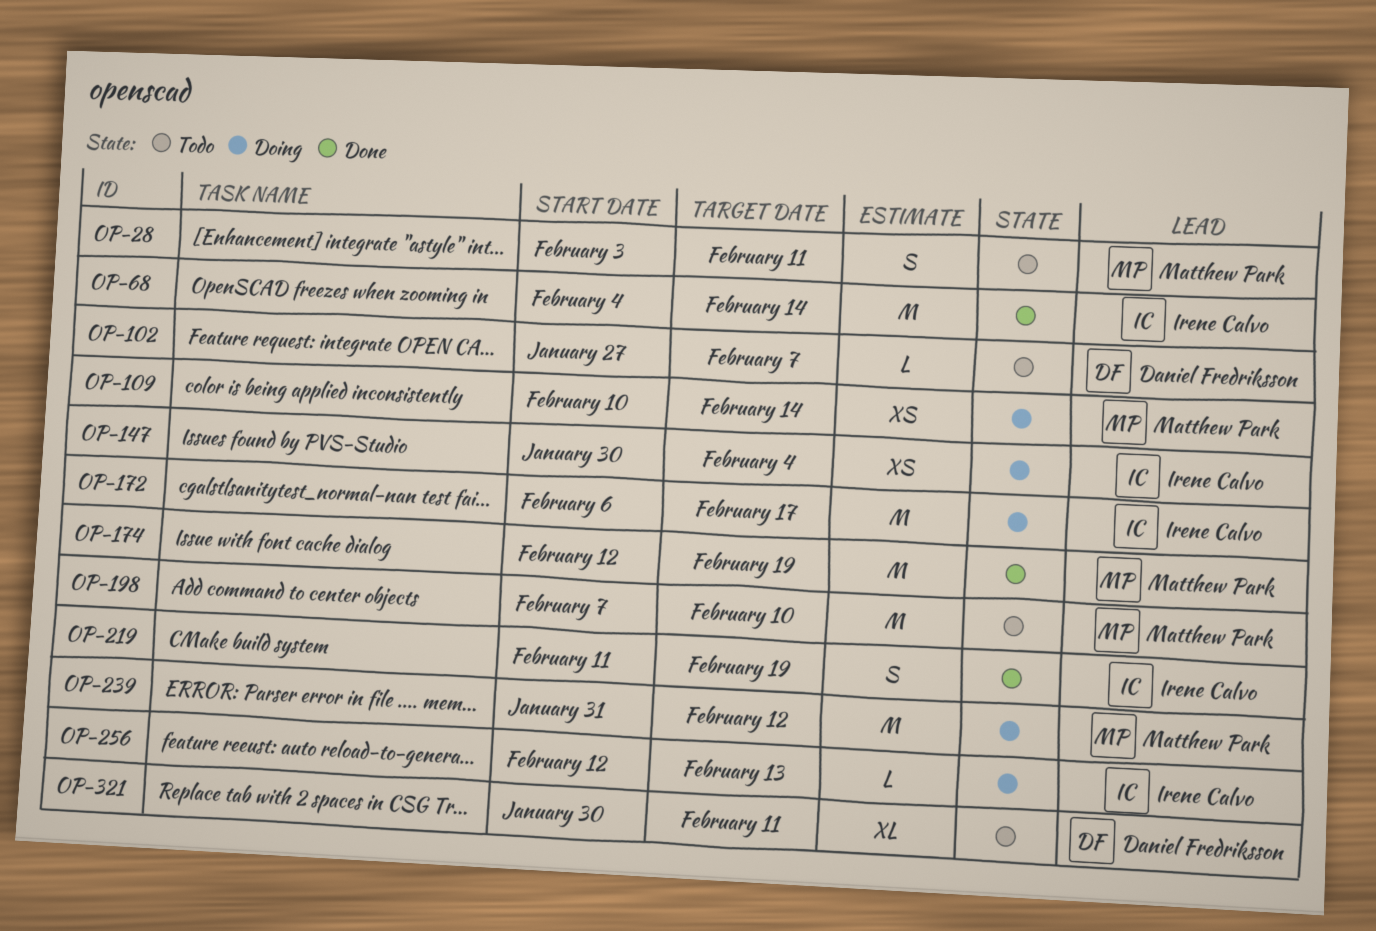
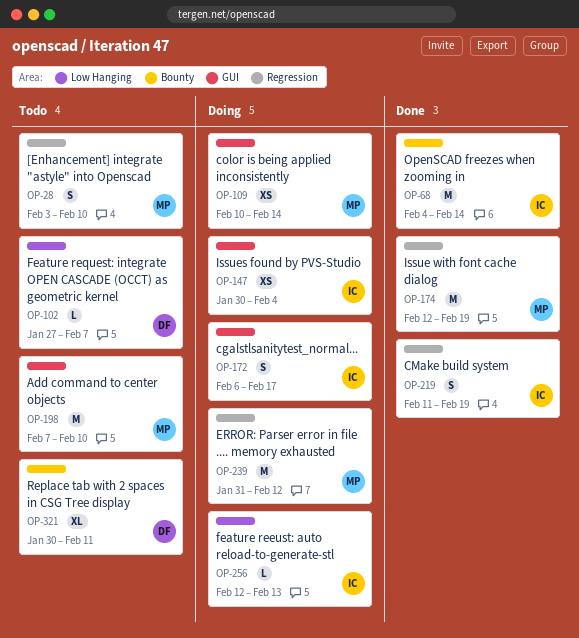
OP-28, due: Feb 11 -> Feb 10
OP-172, estimate: M -> S

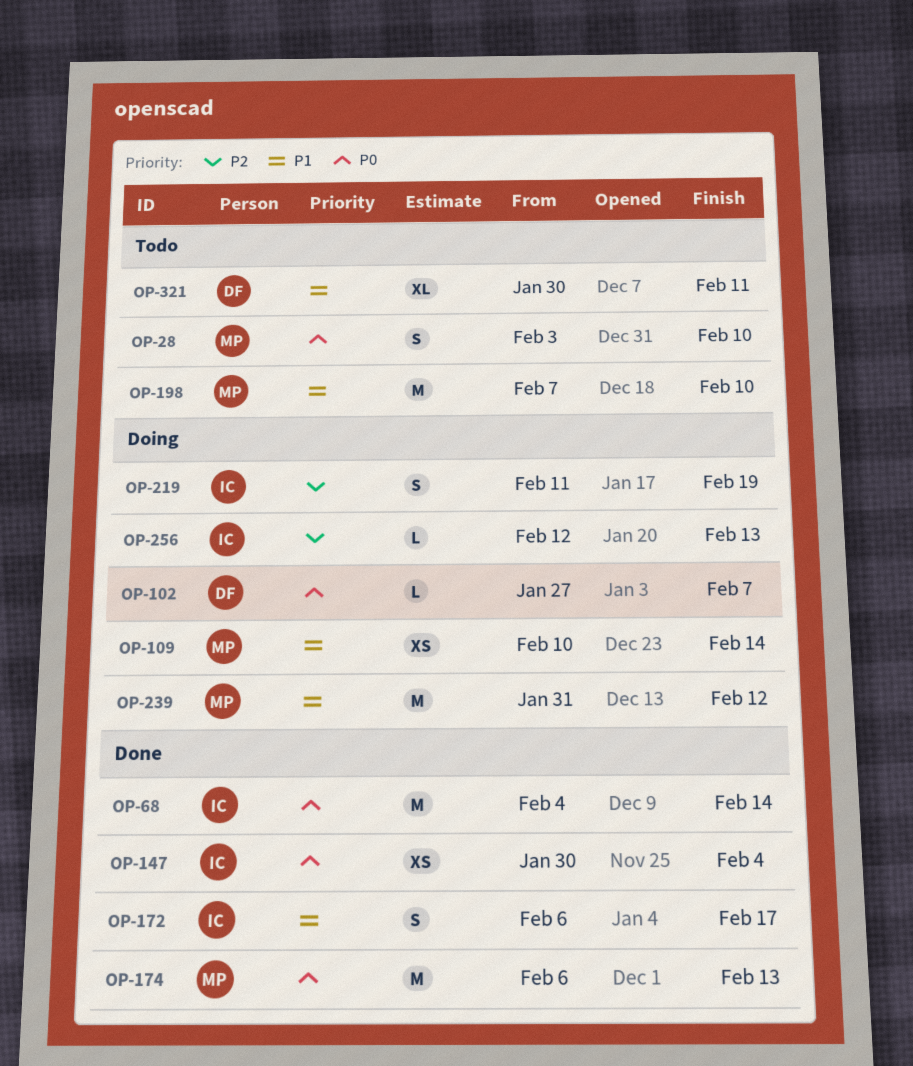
OP-102, status: Todo -> Doing
OP-147, status: Doing -> Done
OP-172, status: Doing -> Done
OP-174, start: Feb 12 -> Feb 6
OP-174, due: Feb 19 -> Feb 13
OP-219, status: Done -> Doing

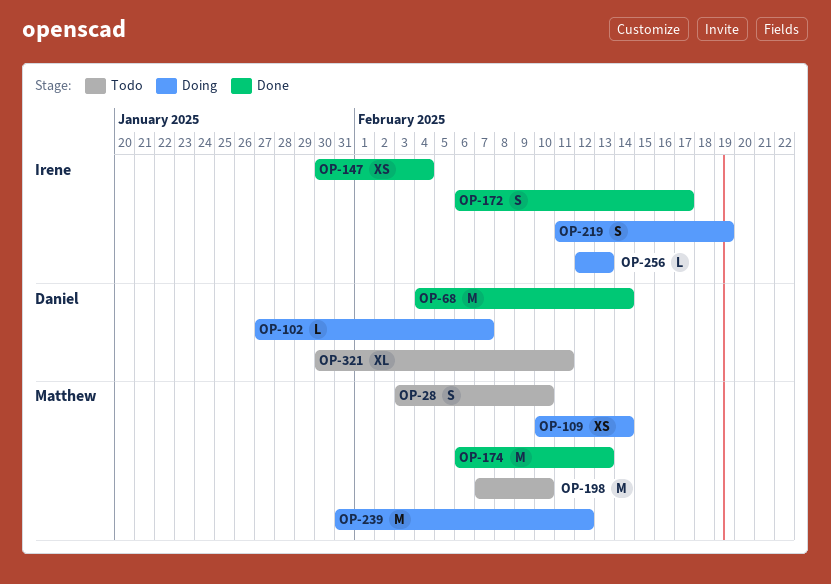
OP-68, owner: Irene -> Daniel

